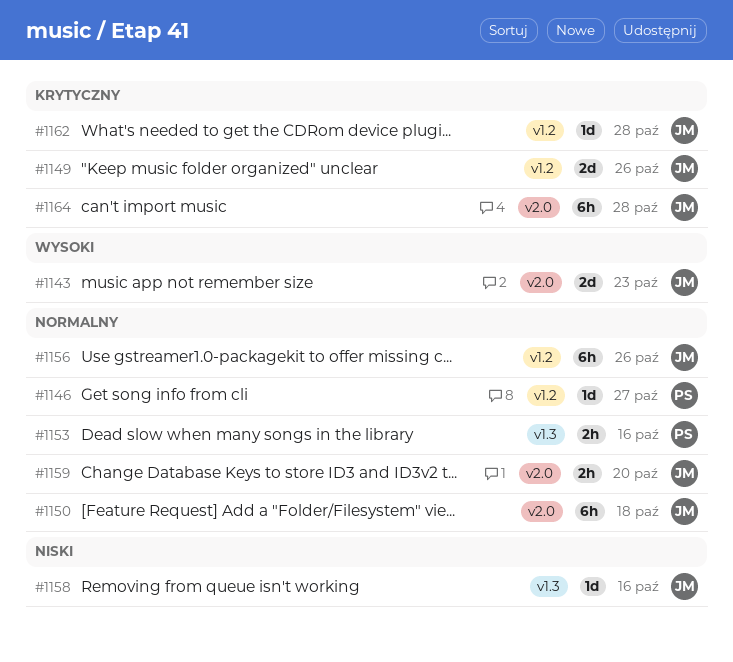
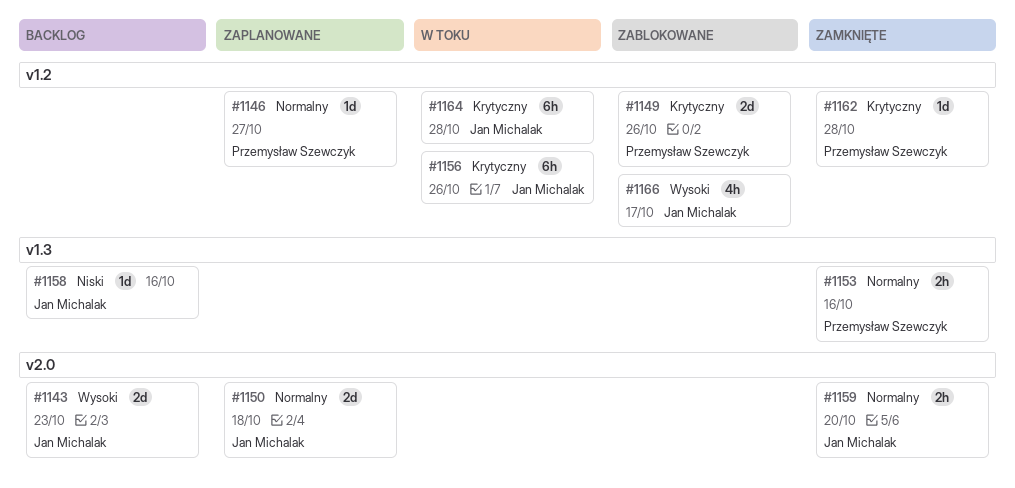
#1149, owner: Jan Michalak -> Przemysław Szewczyk
#1150, estimate: 6h -> 2d
#1156, priority: Normalny -> Krytyczny
#1162, owner: Jan Michalak -> Przemysław Szewczyk
#1164, label: v2.0 -> v1.2
#1166: none -> present

